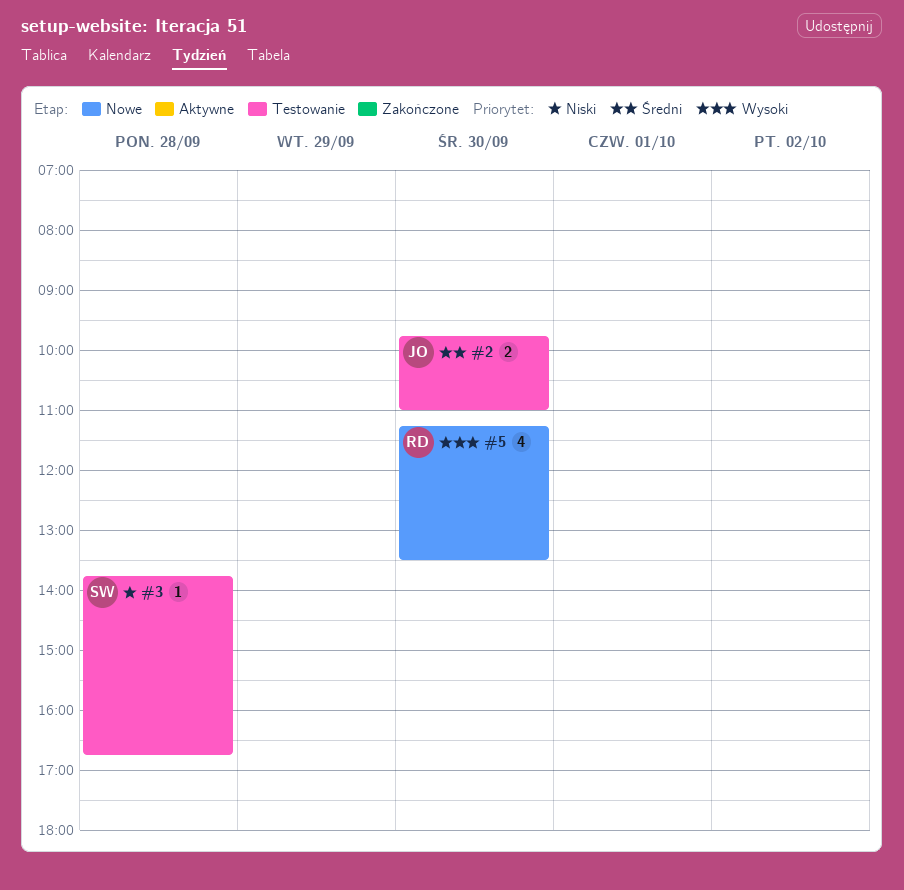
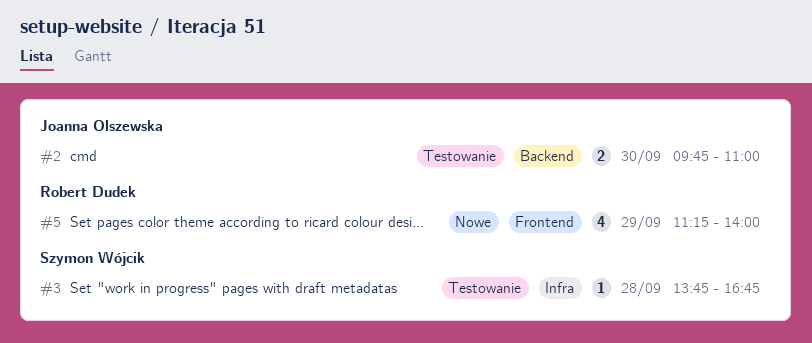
#5, day: Sep 30 -> Sep 29
#5, ends: 13:30 -> 14:00

